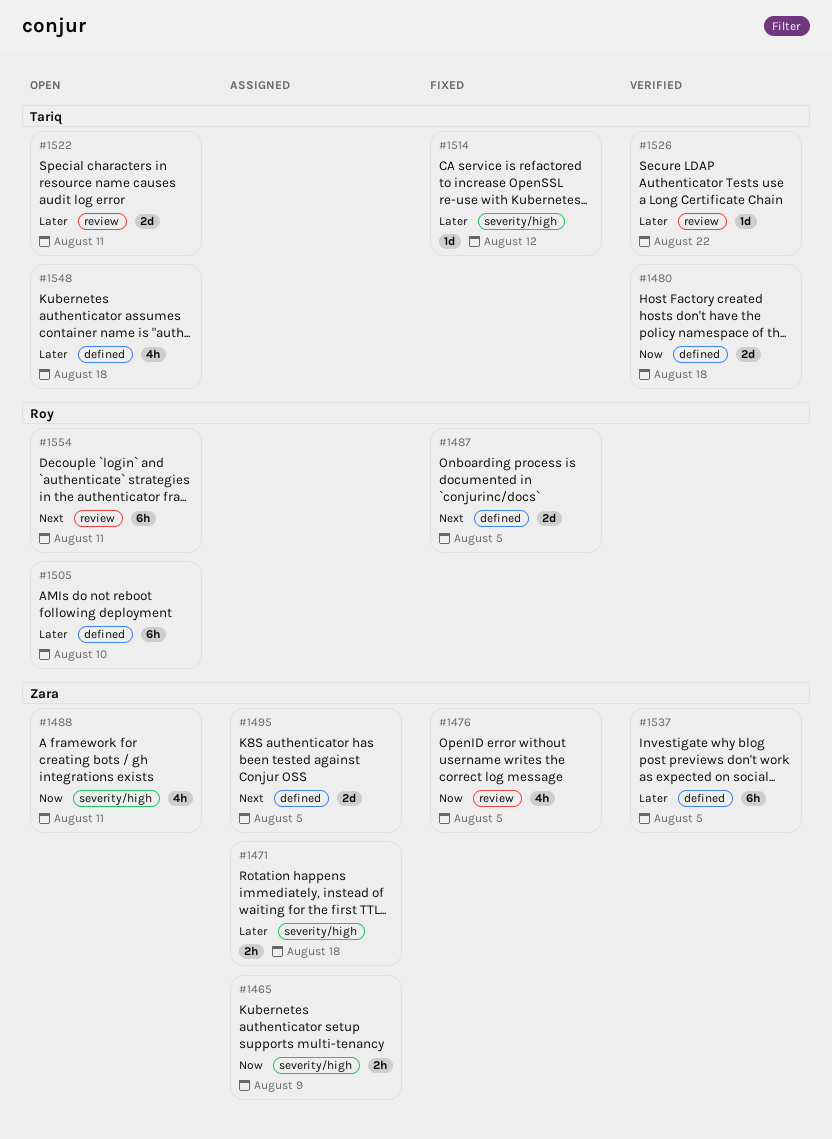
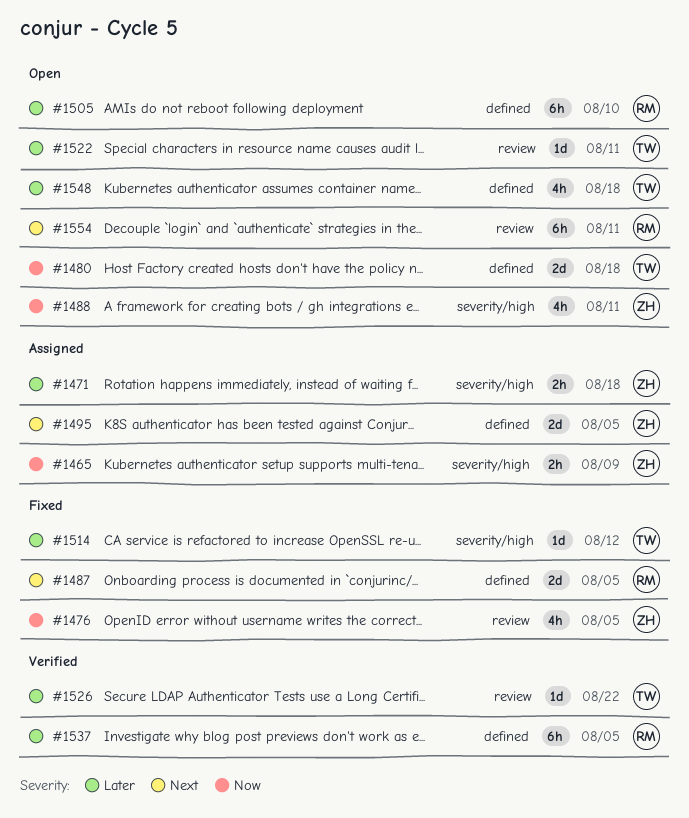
#1480, status: Verified -> Open
#1522, estimate: 2d -> 1d
#1537, owner: Zara -> Roy

